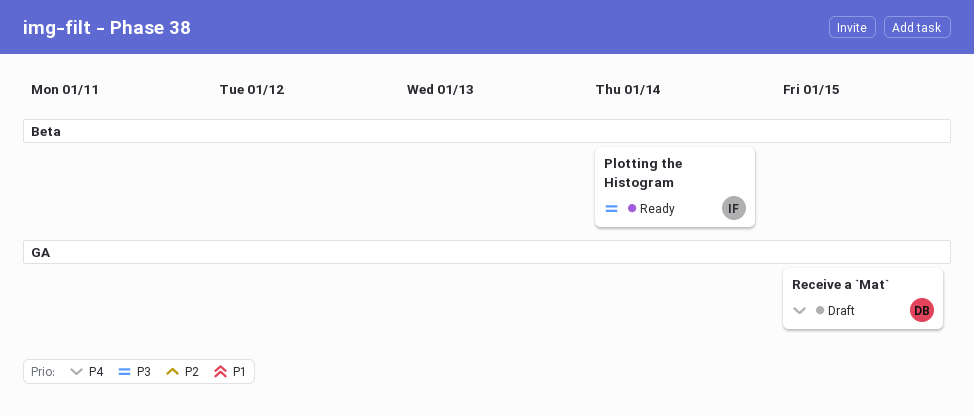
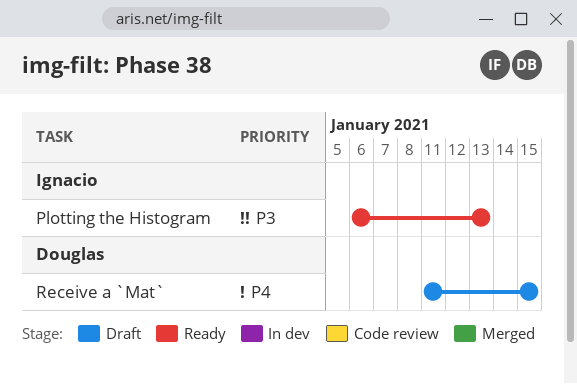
Plotting the Histogram, due: Jan 14 -> Jan 13

